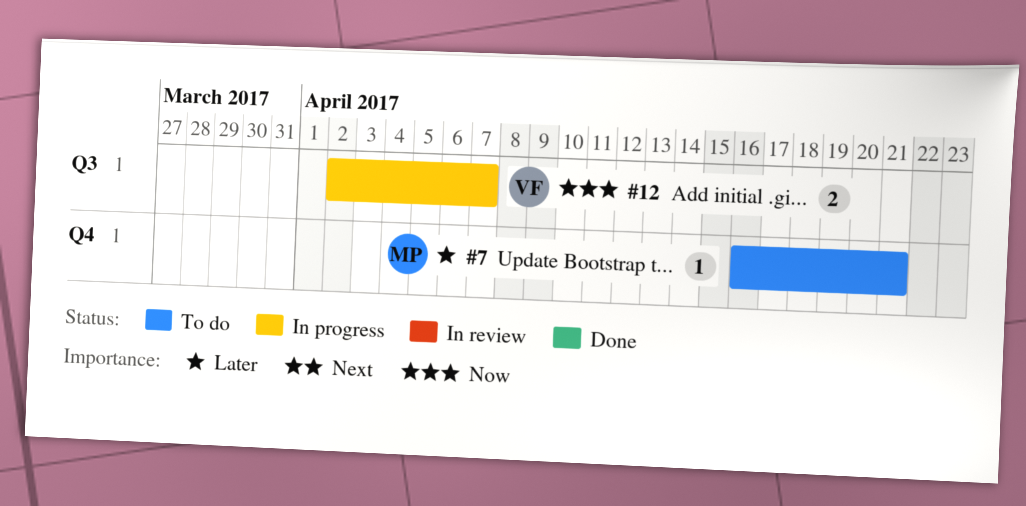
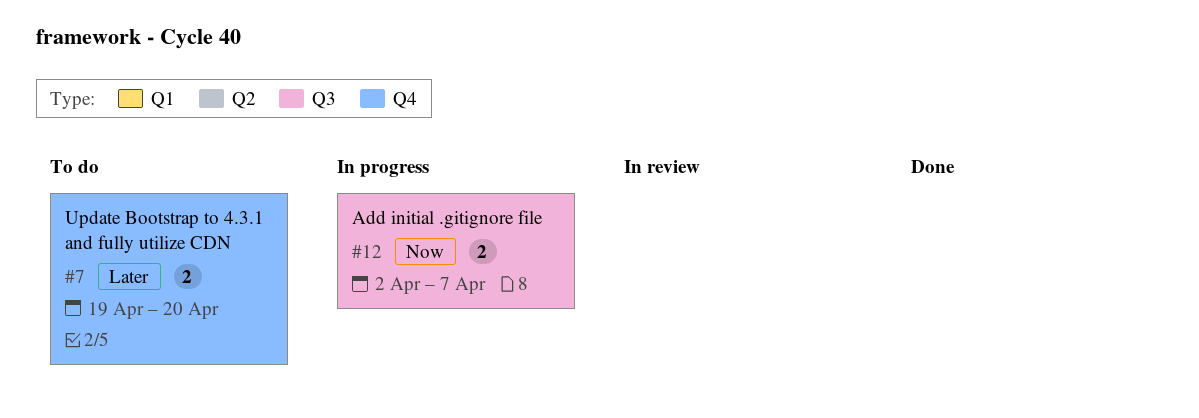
#7, estimate: 1 -> 2
#7, start: Apr 16 -> Apr 19
#7, due: Apr 21 -> Apr 20

